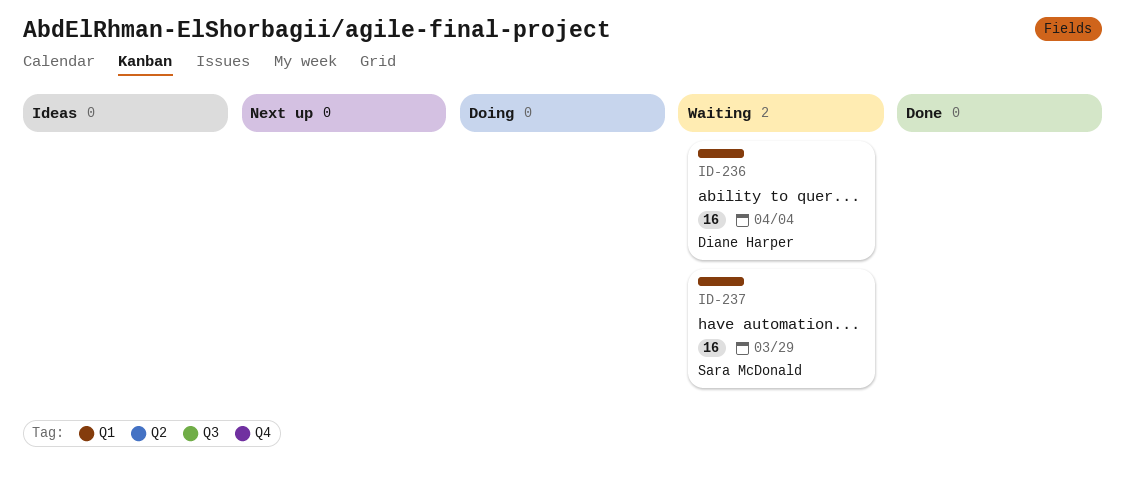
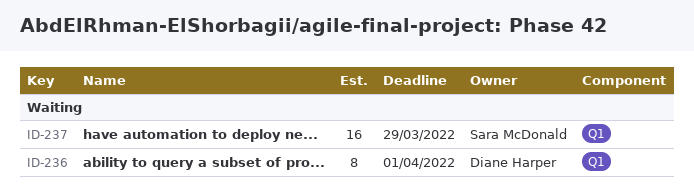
ID-236, estimate: 16 -> 8
ID-236, due: Apr 4 -> Apr 1

